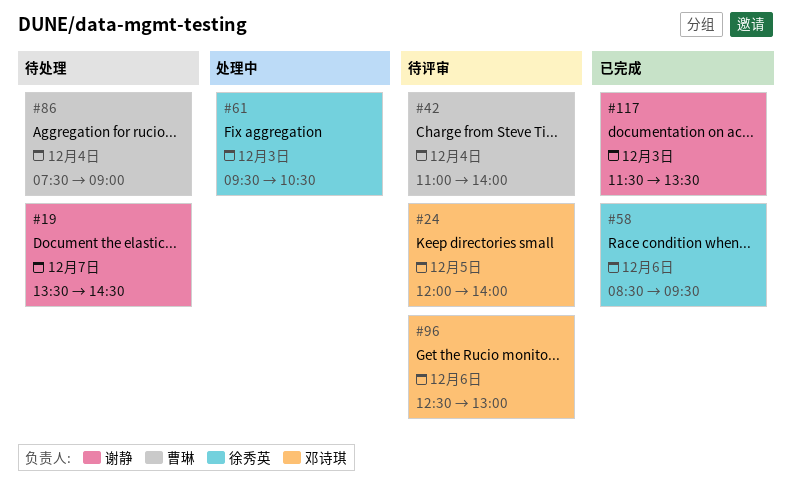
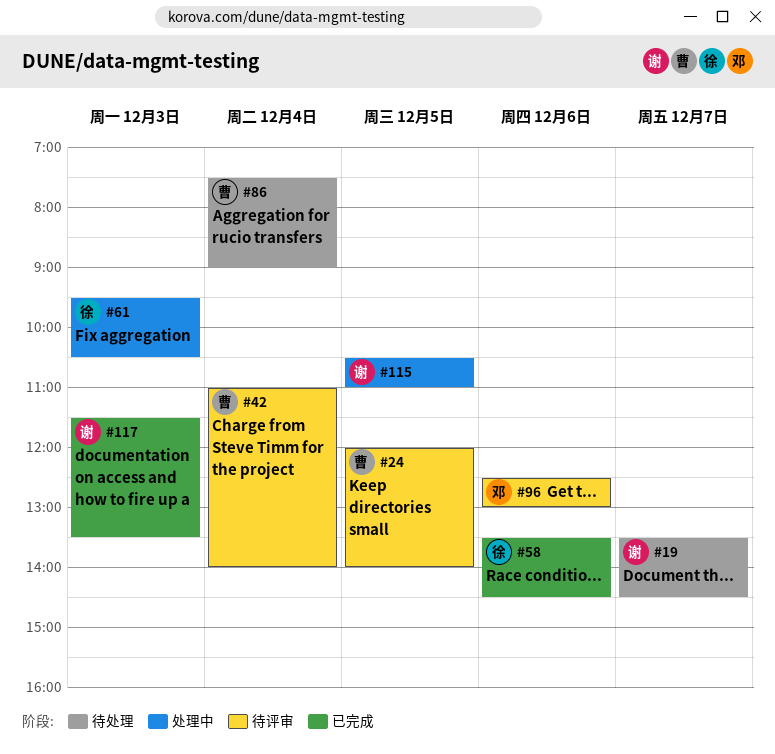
#24, owner: 邓诗琪 -> 曹琳
#58, begins: 08:30 -> 13:30
#58, ends: 09:30 -> 14:30
#115: none -> present

